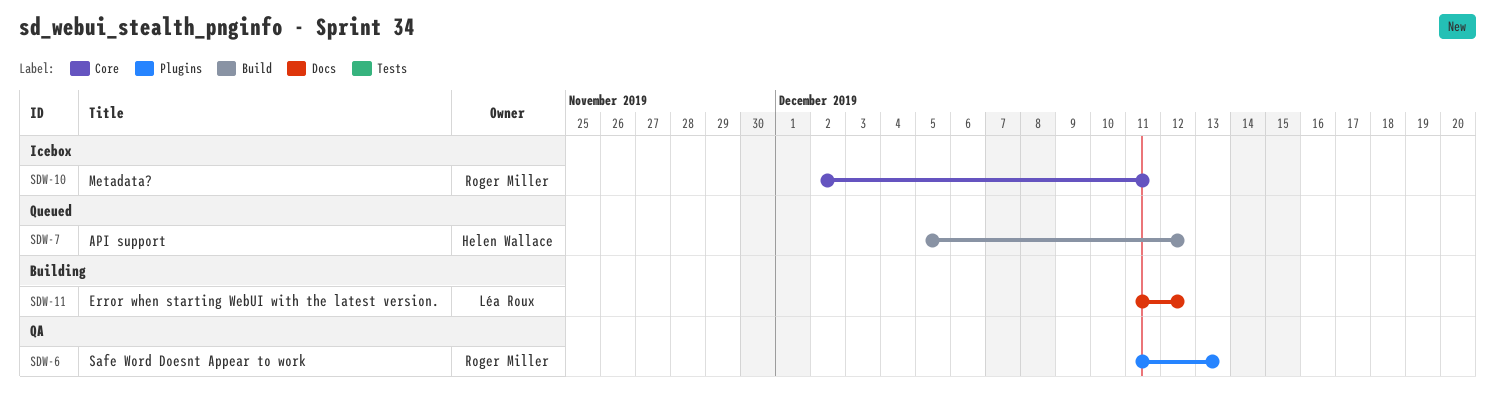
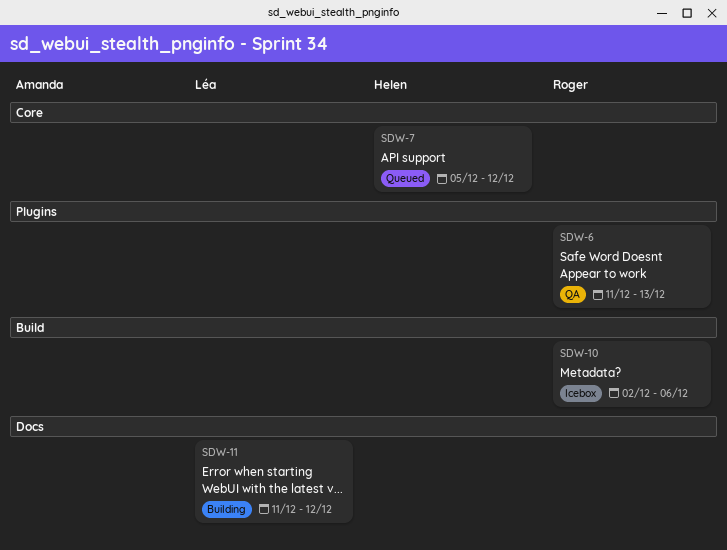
SDW-7, label: Build -> Core
SDW-10, label: Core -> Build
SDW-10, due: Dec 11 -> Dec 6

